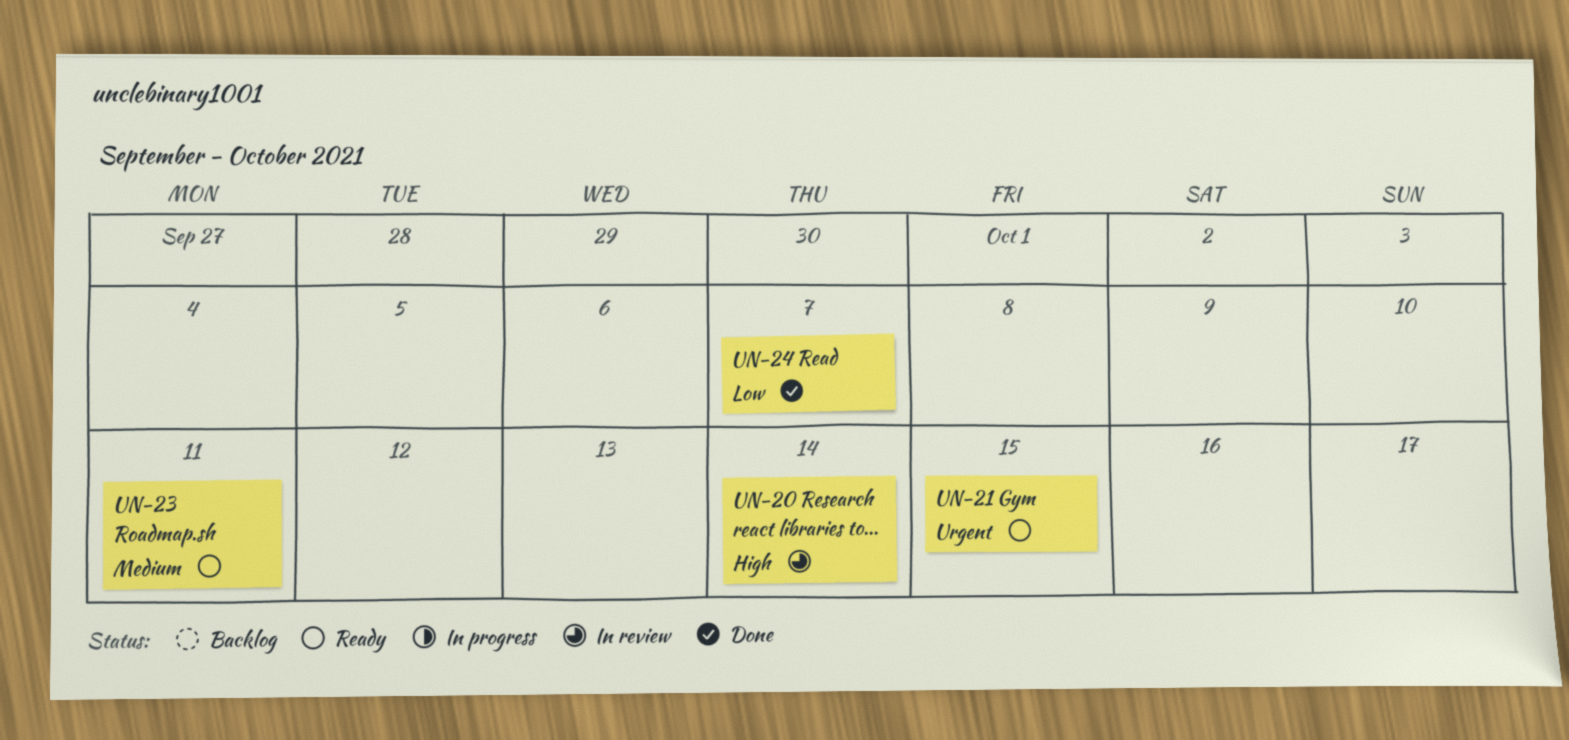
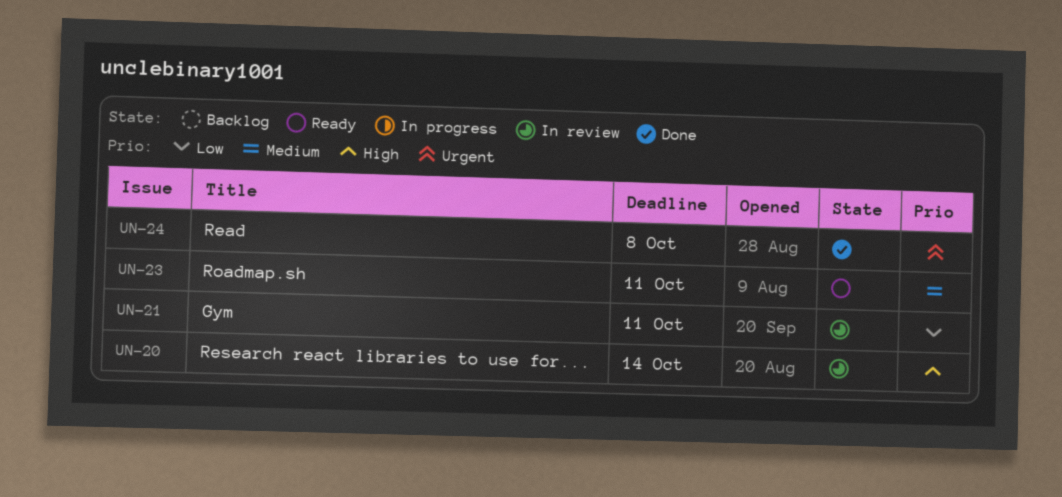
UN-21, status: Ready -> In review
UN-21, priority: Urgent -> Low
UN-21, due: Oct 15 -> Oct 11
UN-24, priority: Low -> Urgent
UN-24, due: Oct 7 -> Oct 8

